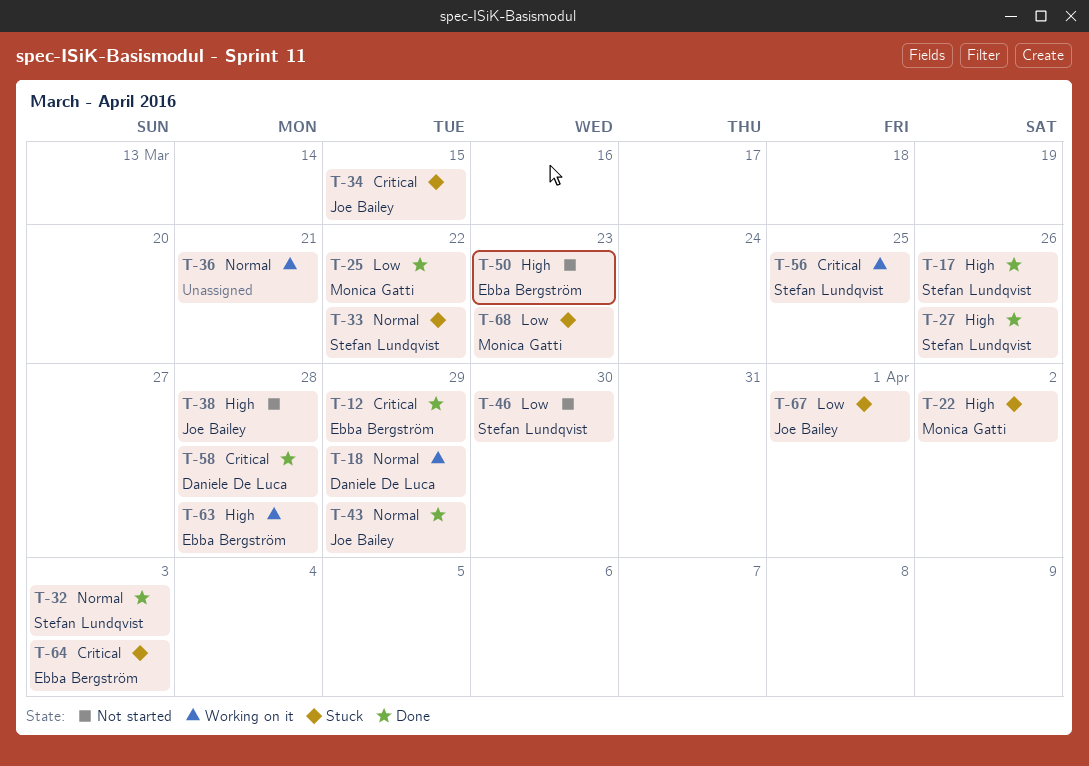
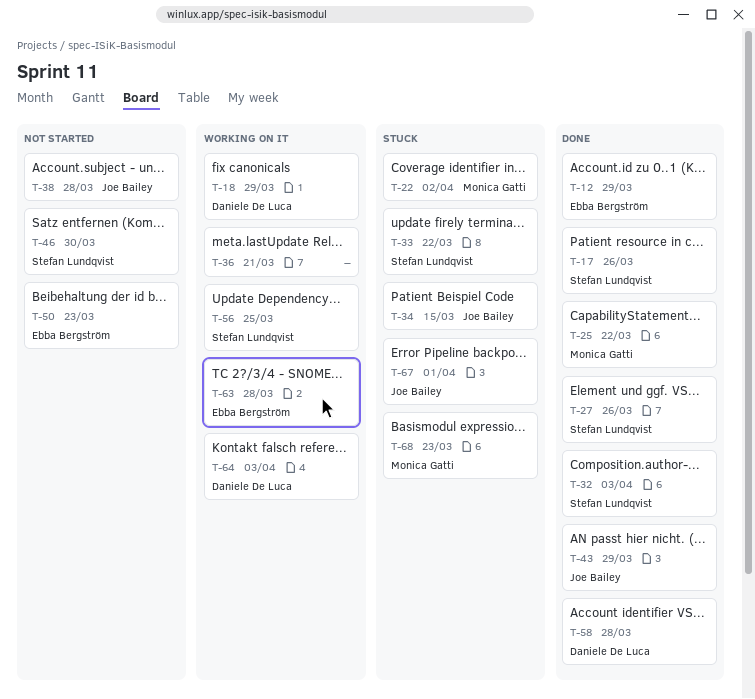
T-64, status: Stuck -> Working on it
T-64, owner: Ebba Bergström -> Daniele De Luca

